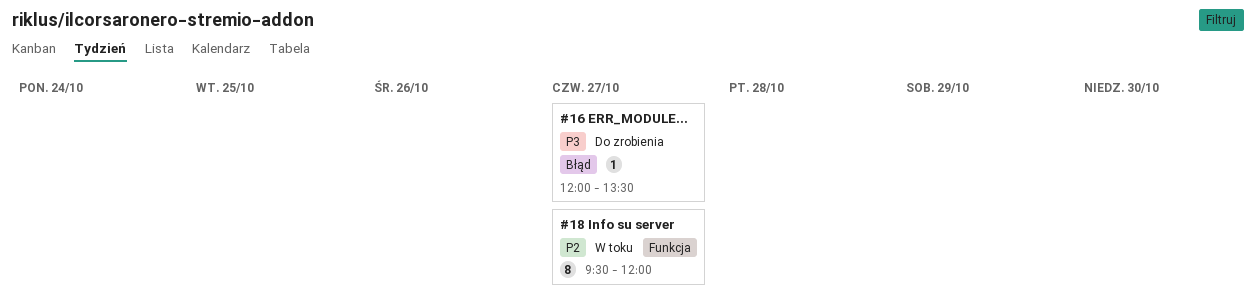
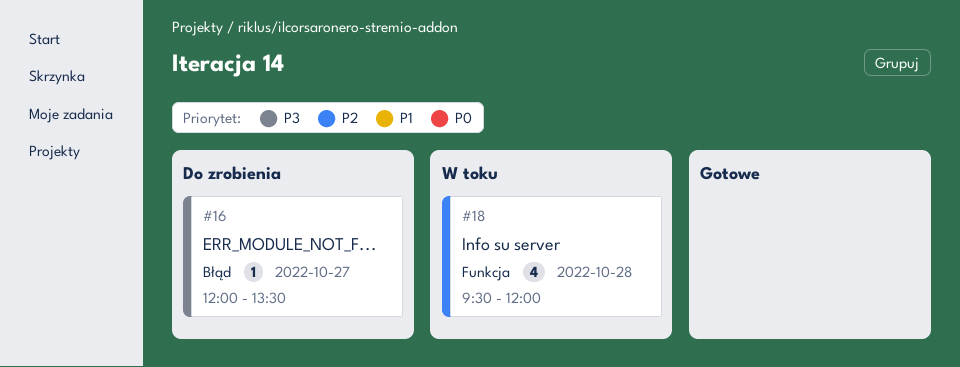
#18, estimate: 8 -> 4
#18, day: Oct 27 -> Oct 28

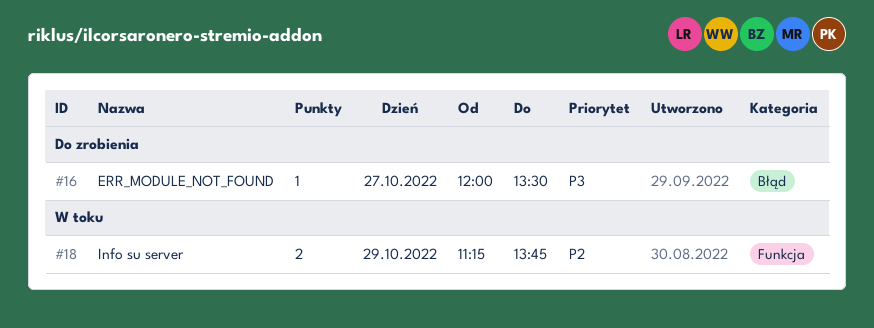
#18, estimate: 4 -> 2
#18, day: Oct 28 -> Oct 29
#18, begins: 09:30 -> 11:15
#18, ends: 12:00 -> 13:45

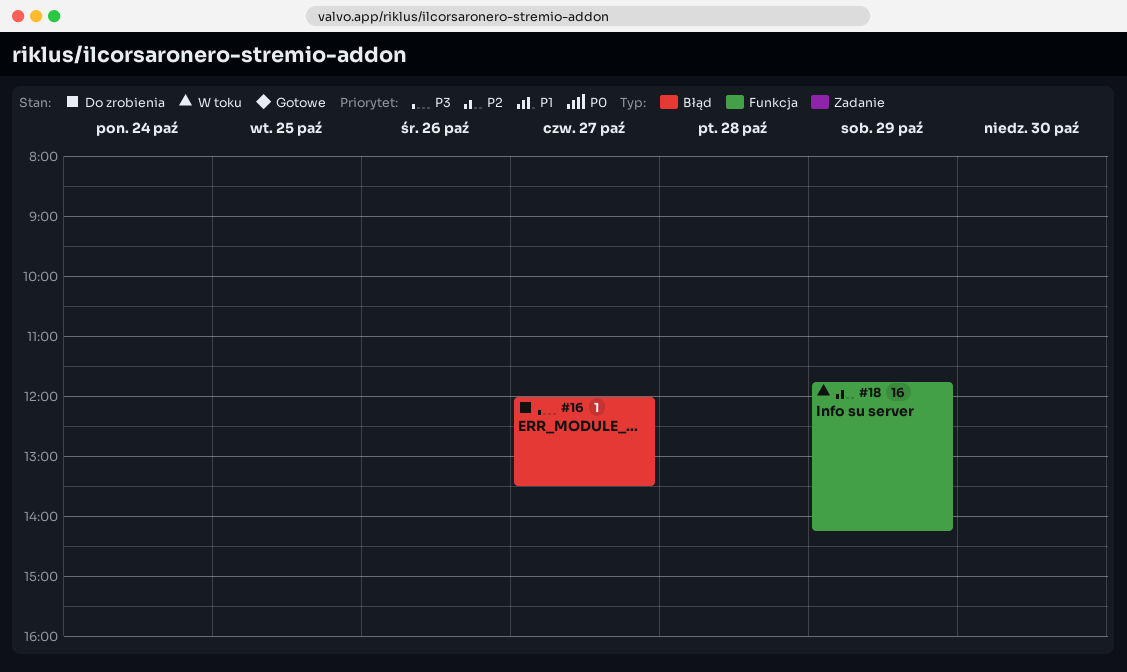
#18, estimate: 2 -> 16
#18, begins: 11:15 -> 11:45
#18, ends: 13:45 -> 14:15

